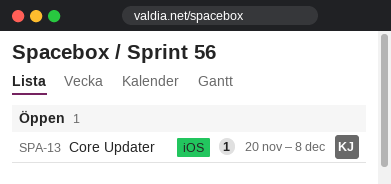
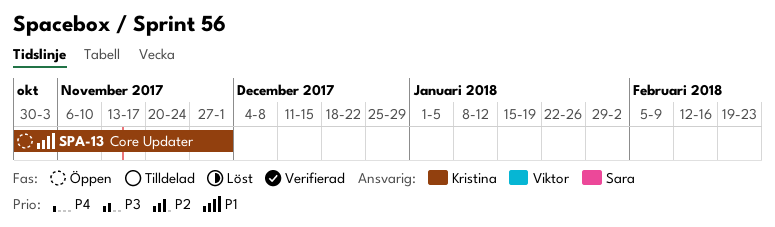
SPA-13, start: Nov 20 -> Oct 30
SPA-13, due: Dec 8 -> Dec 1

